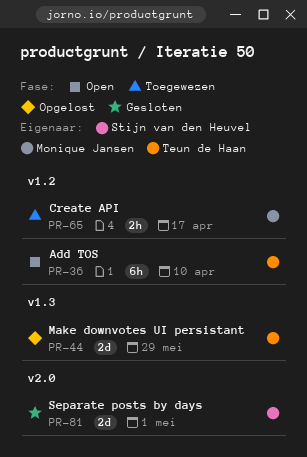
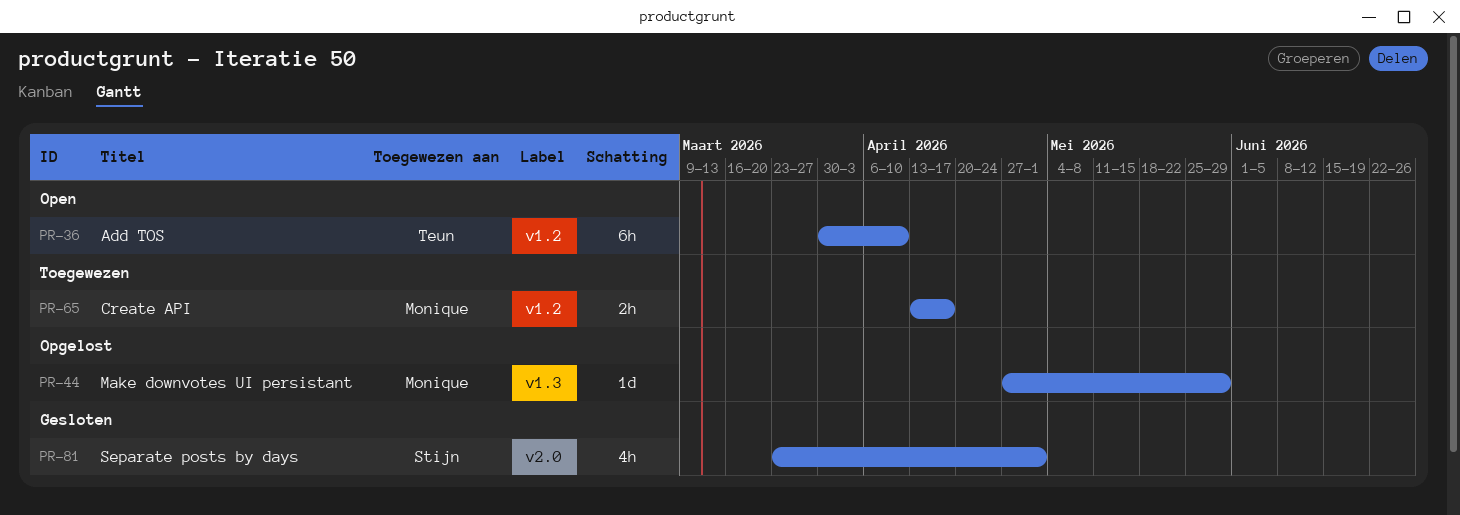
PR-44, owner: Teun de Haan -> Monique Jansen
PR-44, estimate: 2d -> 1d
PR-81, estimate: 2d -> 4h

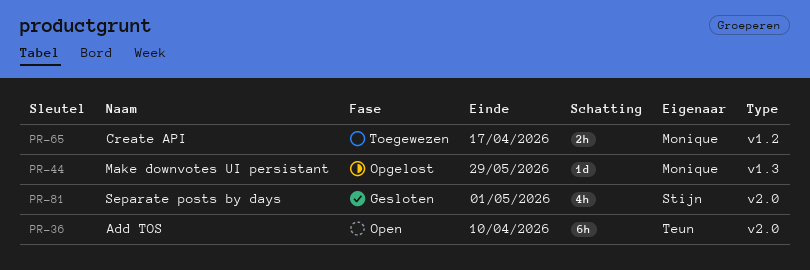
PR-36, label: v1.2 -> v2.0

